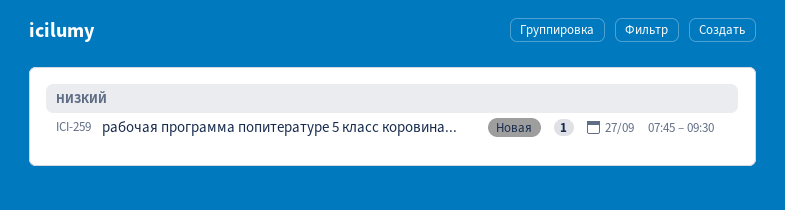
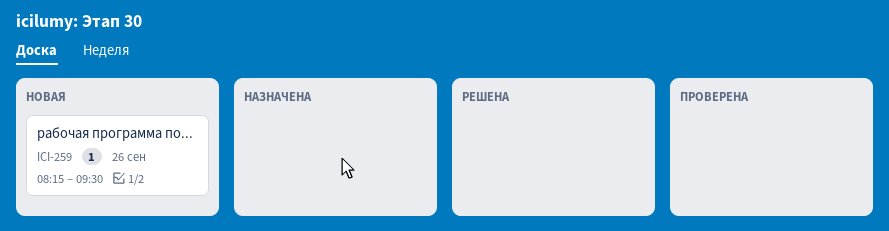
ICI-259, day: Sep 27 -> Sep 26
ICI-259, begins: 07:45 -> 08:15

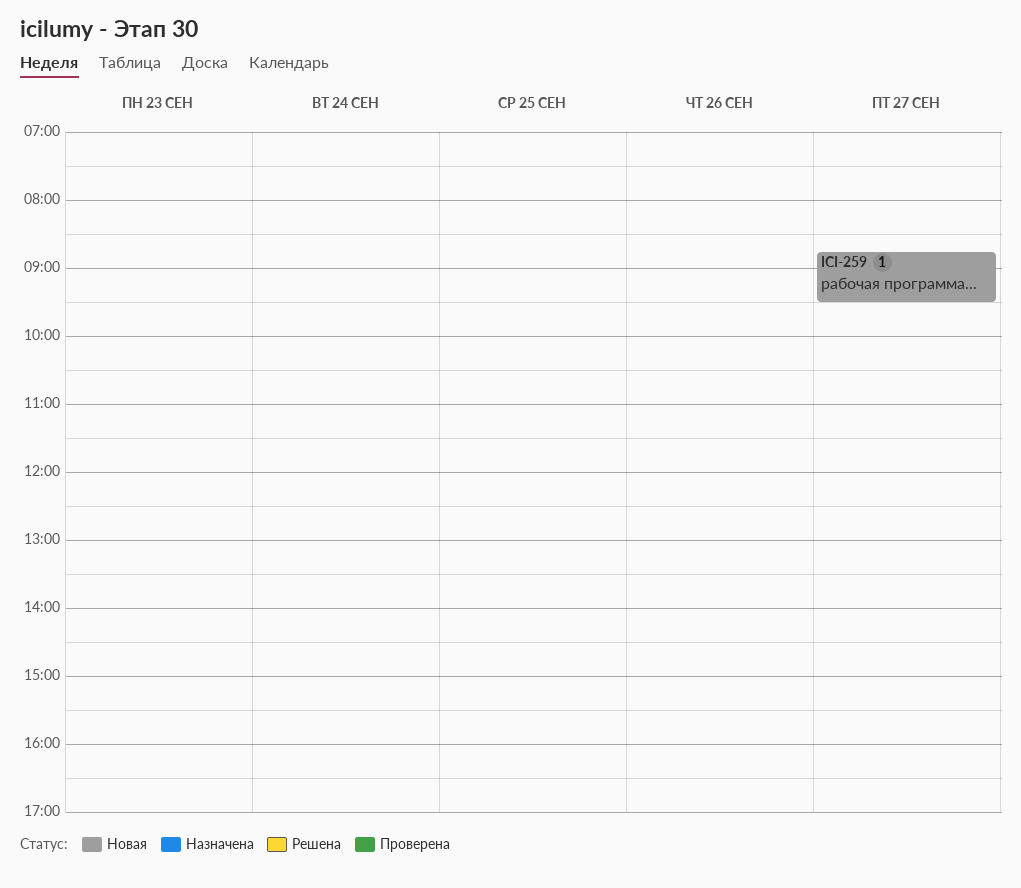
ICI-259, day: Sep 26 -> Sep 27
ICI-259, begins: 08:15 -> 08:45

